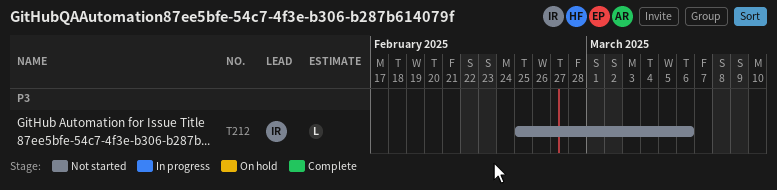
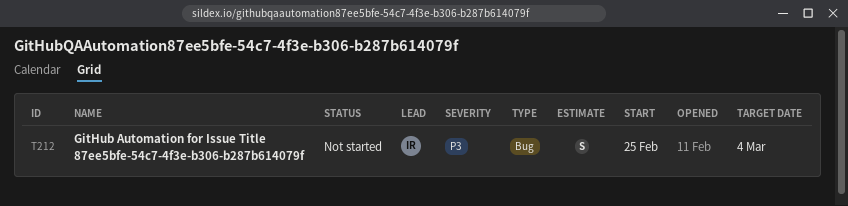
T212, estimate: L -> S
T212, due: Mar 6 -> Mar 4

